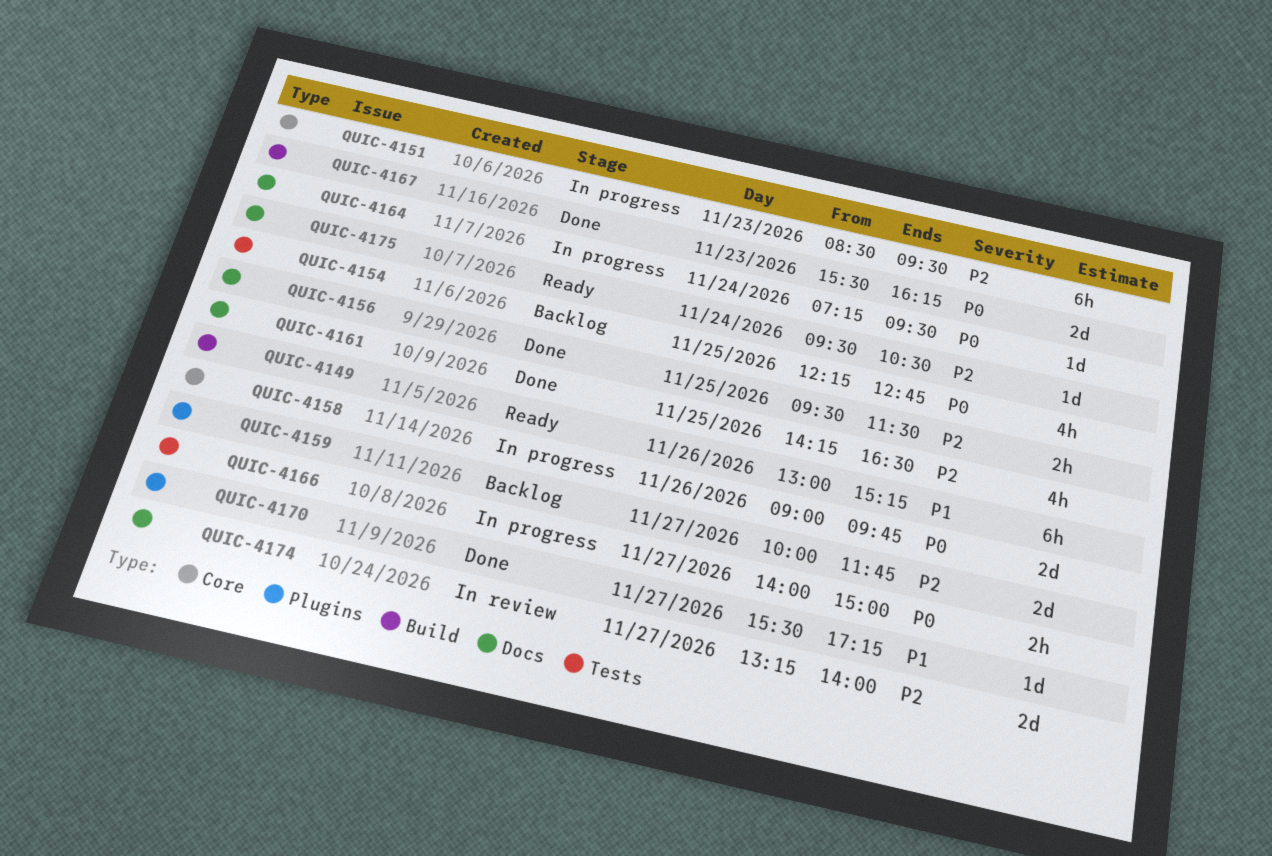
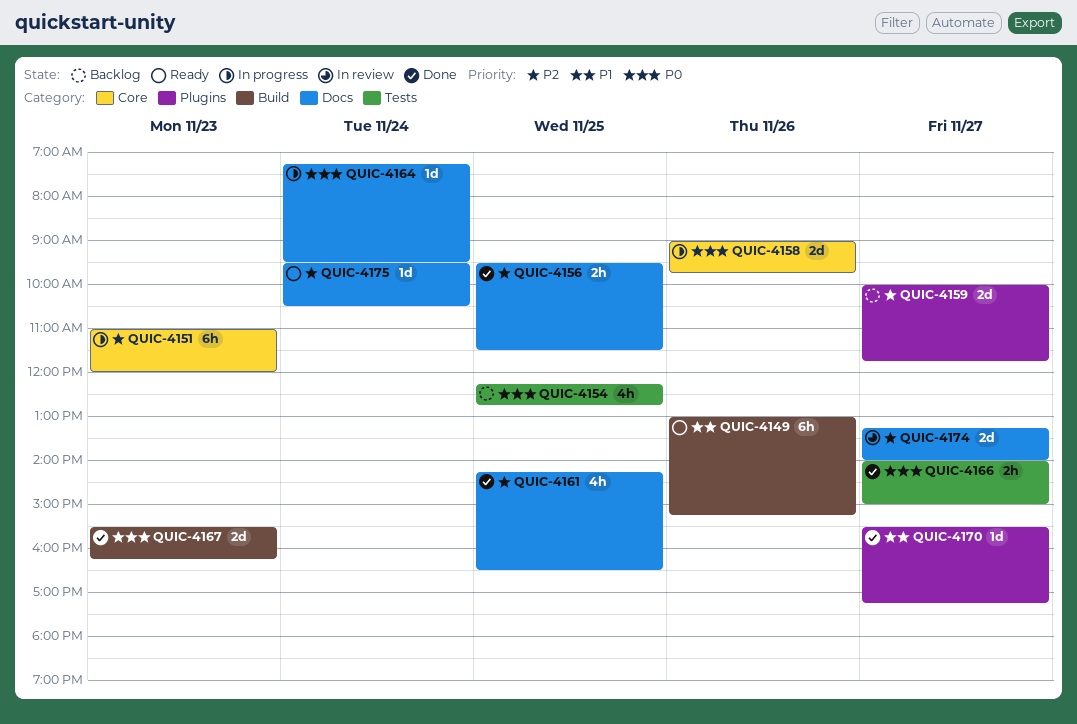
QUIC-4151, begins: 08:30 -> 11:00
QUIC-4151, ends: 09:30 -> 12:00
QUIC-4166, status: In progress -> Done

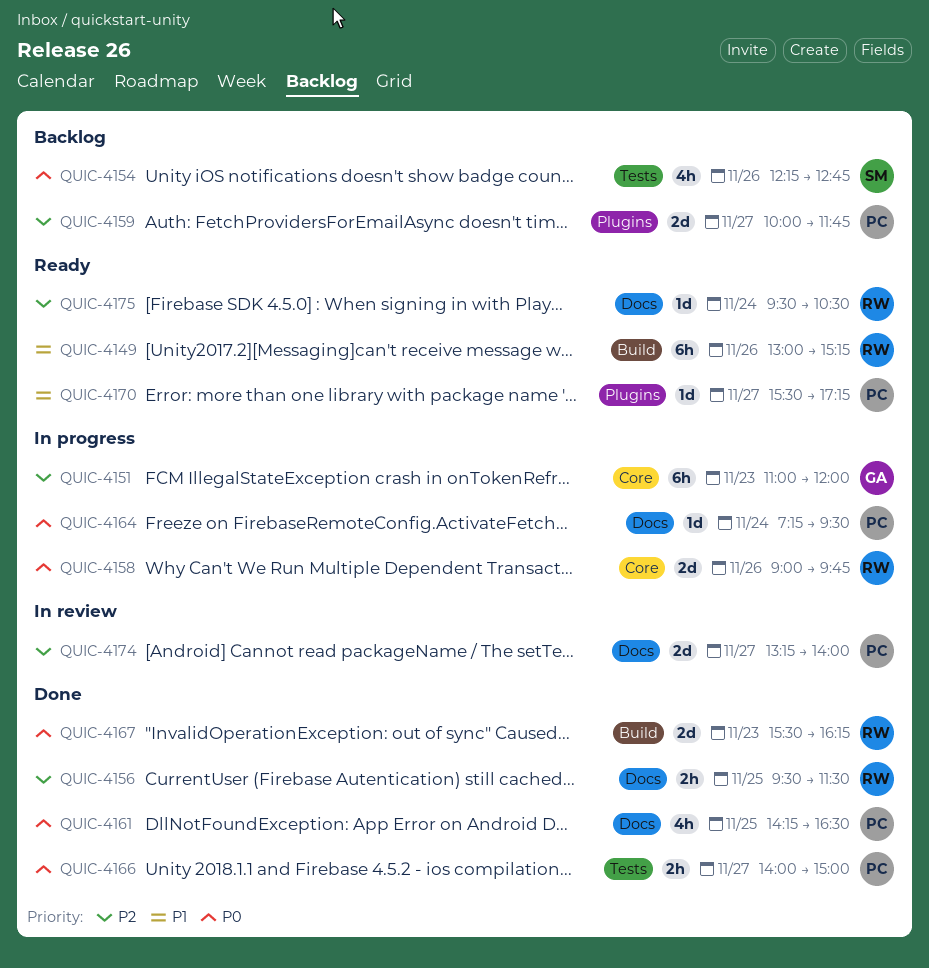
QUIC-4154, day: Nov 25 -> Nov 26
QUIC-4161, priority: P2 -> P0
QUIC-4170, status: Done -> Ready

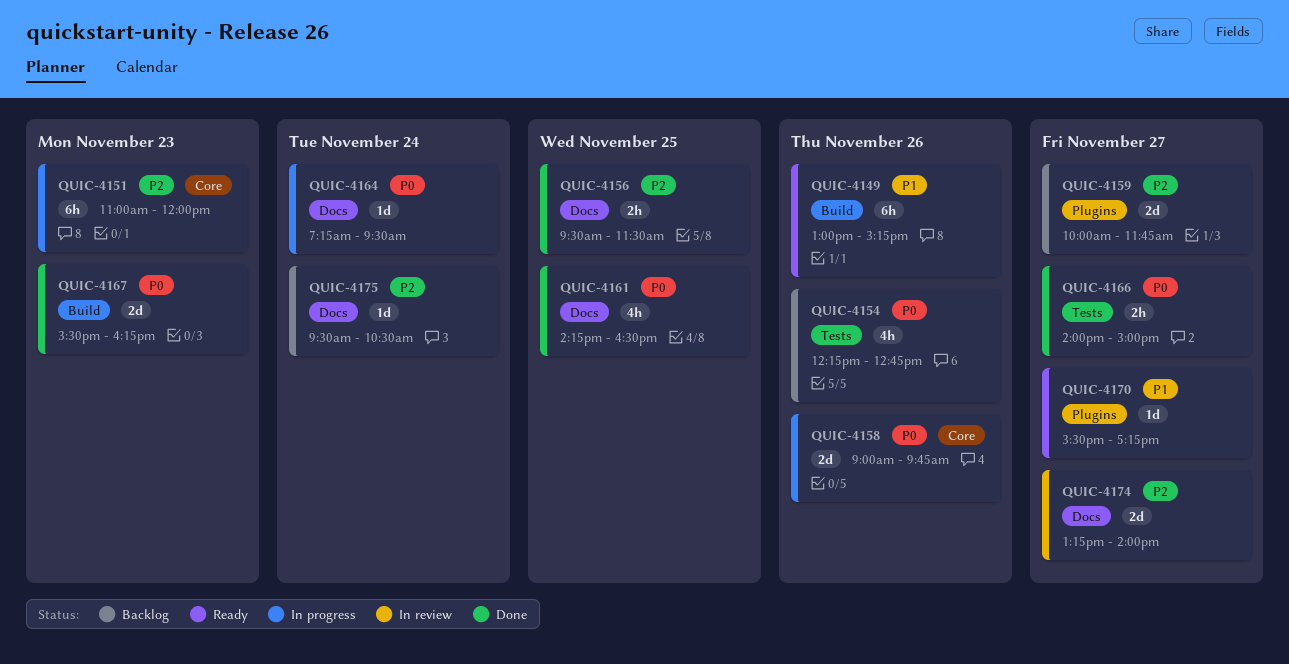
QUIC-4175, status: Ready -> Backlog

